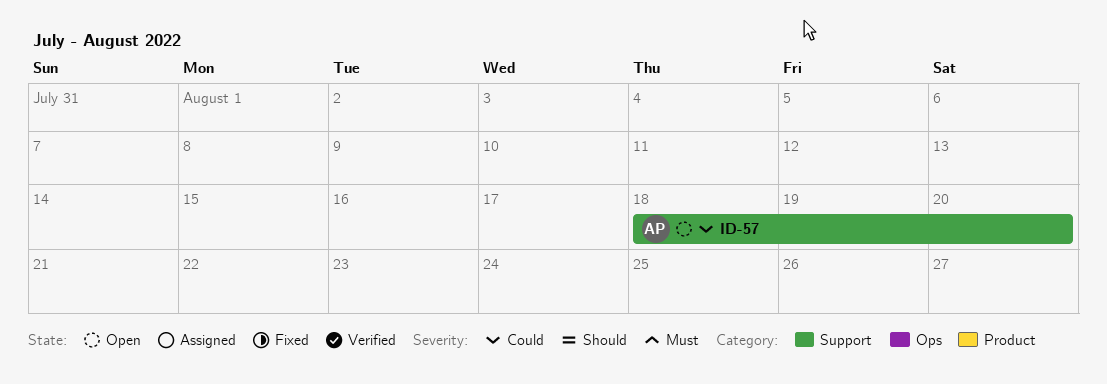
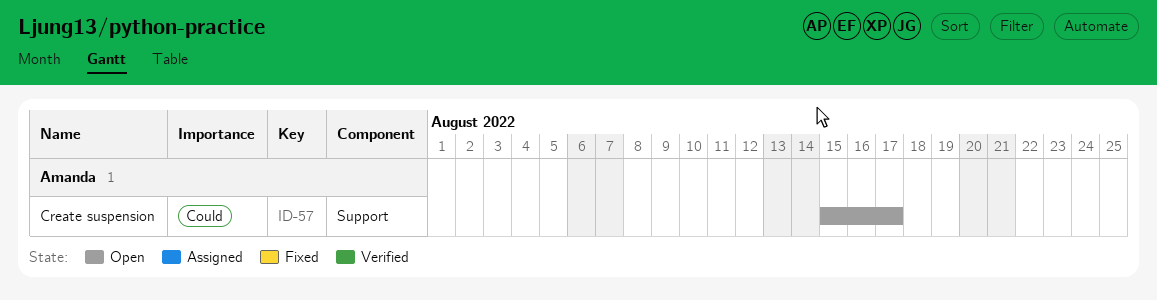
ID-57, start: Aug 18 -> Aug 15
ID-57, due: Aug 20 -> Aug 17

